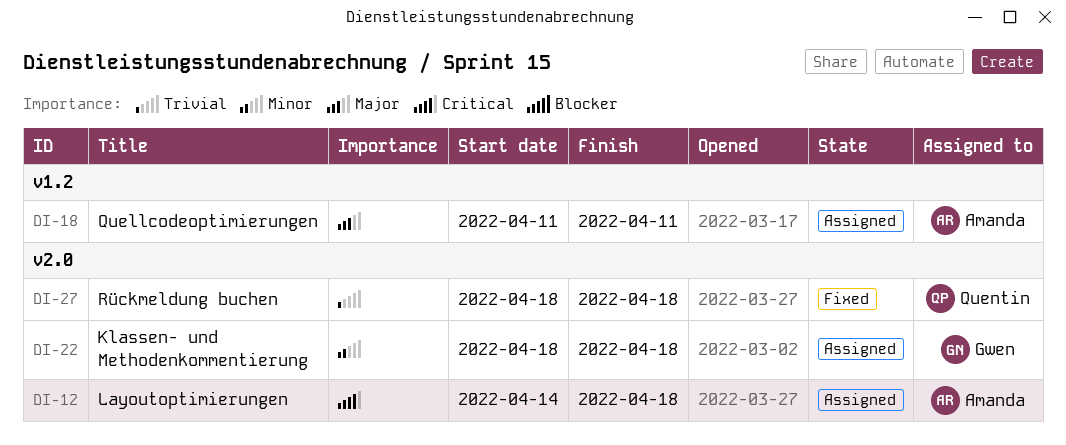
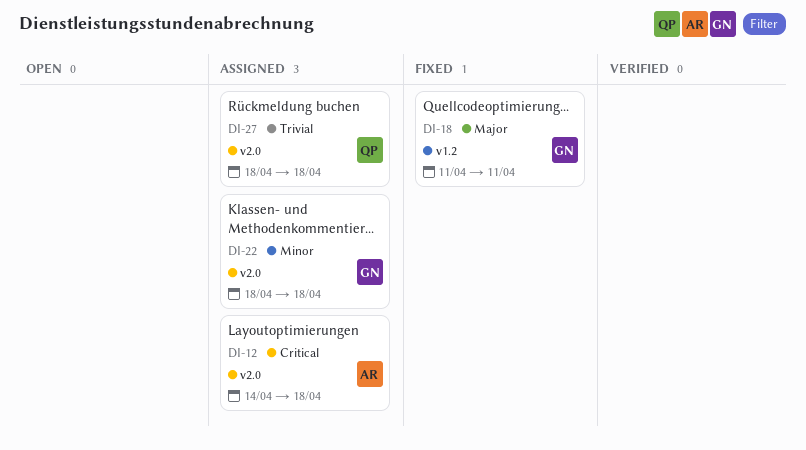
DI-18, status: Assigned -> Fixed
DI-18, owner: Amanda -> Gwen
DI-27, status: Fixed -> Assigned

